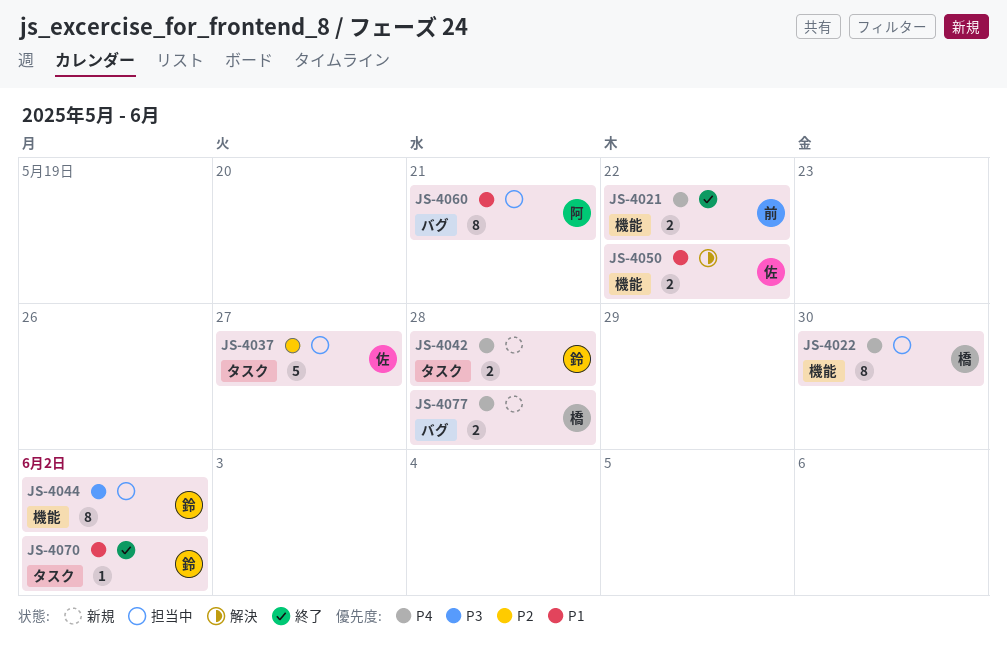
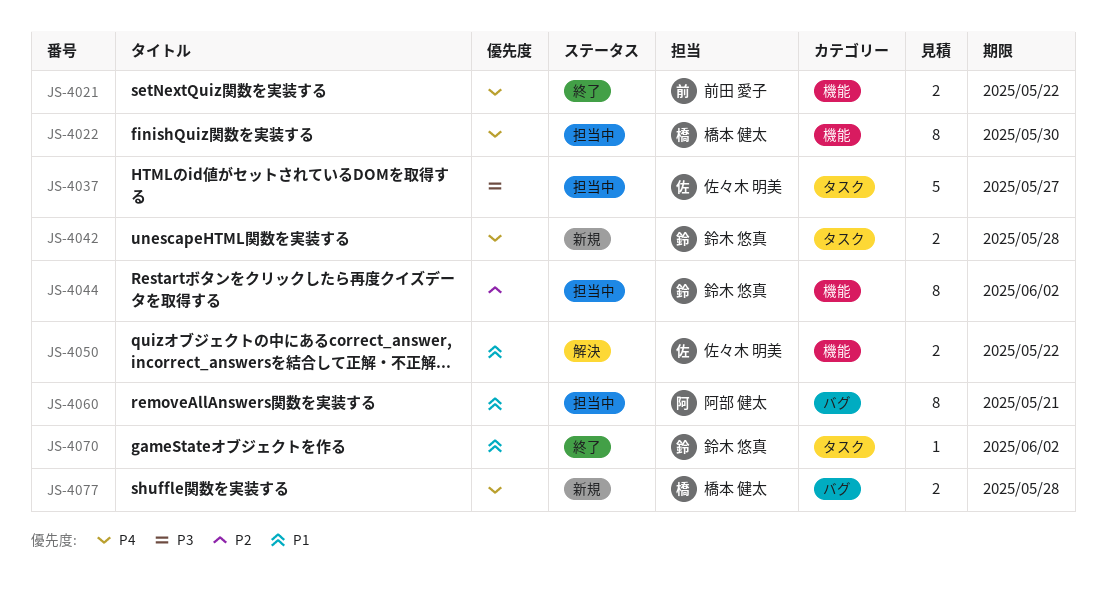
JS-4037, priority: P2 -> P3
JS-4044, priority: P3 -> P2

